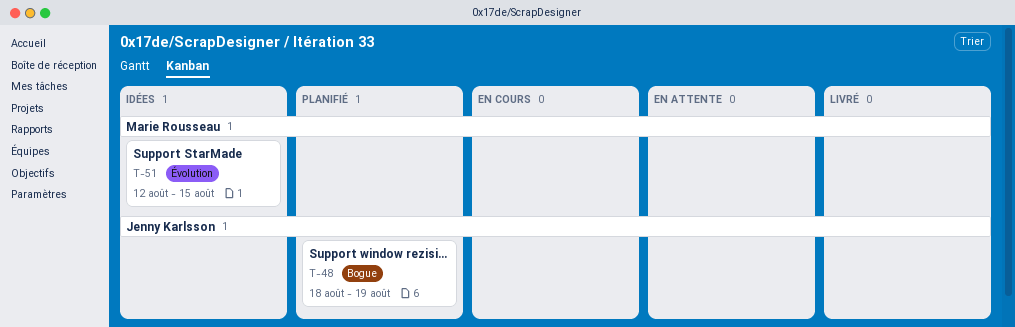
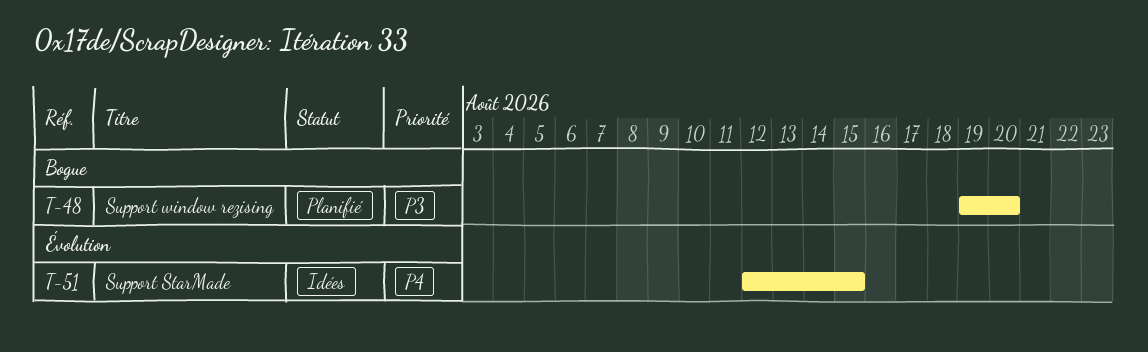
T-48, start: Aug 18 -> Aug 19
T-48, due: Aug 19 -> Aug 20

